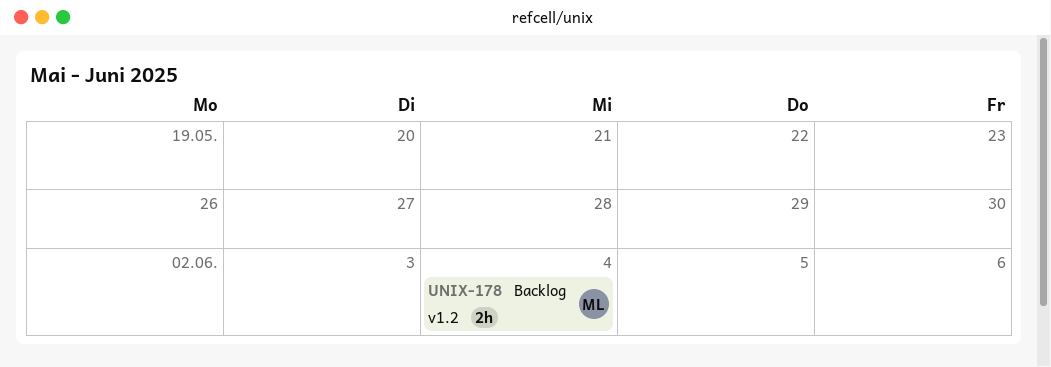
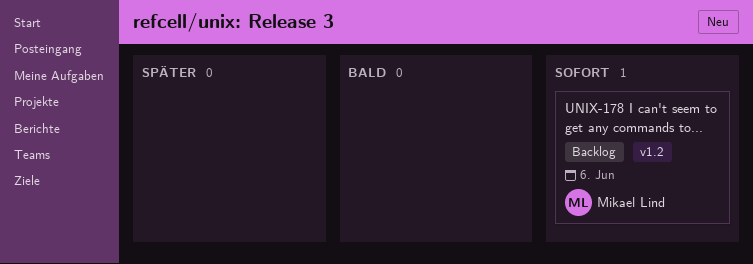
UNIX-178, due: Jun 4 -> Jun 6

